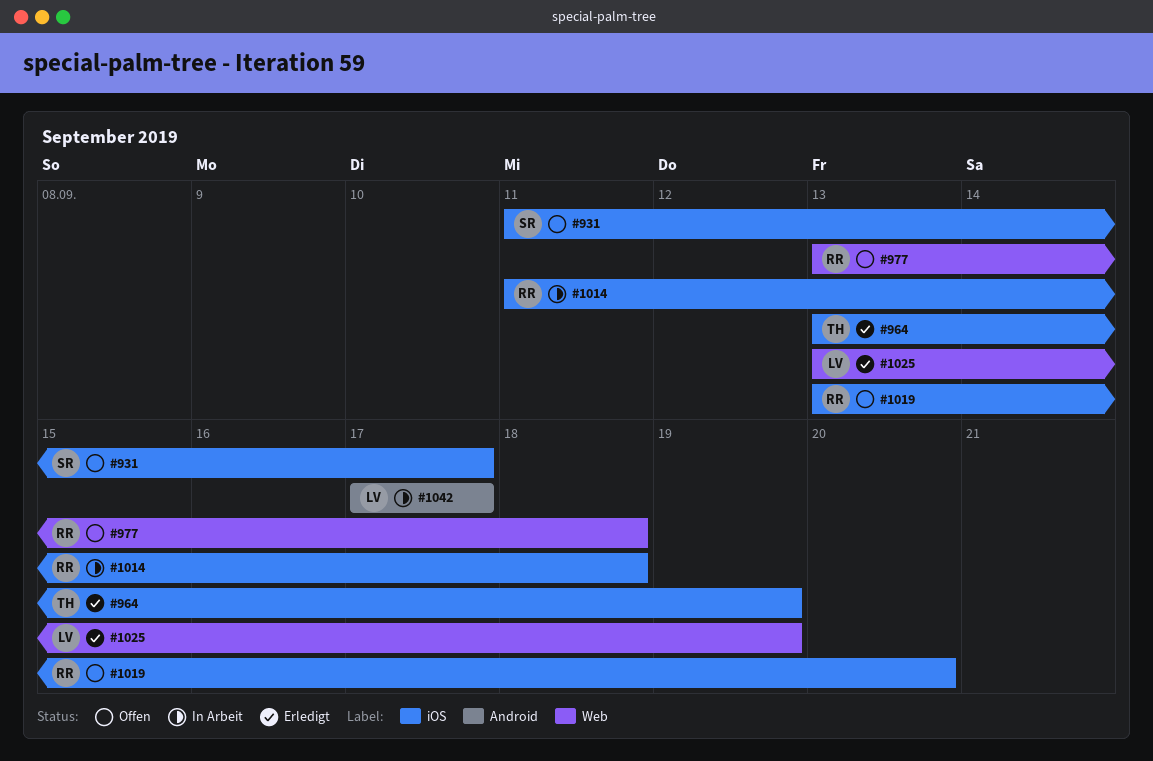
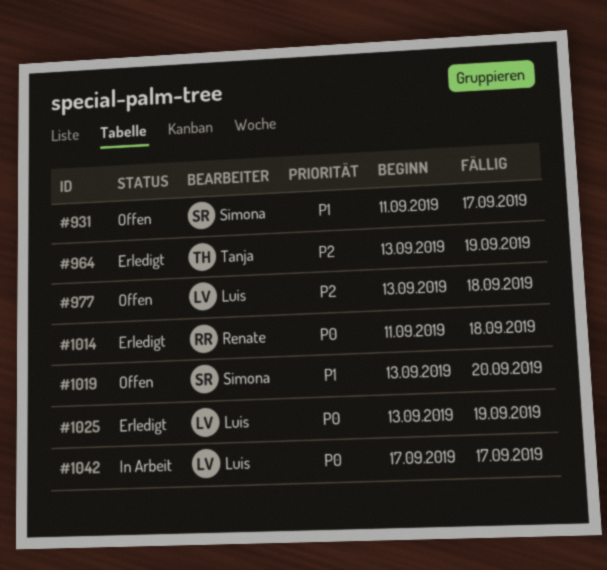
#977, owner: Renate -> Luis
#1014, status: In Arbeit -> Erledigt
#1019, owner: Renate -> Simona

